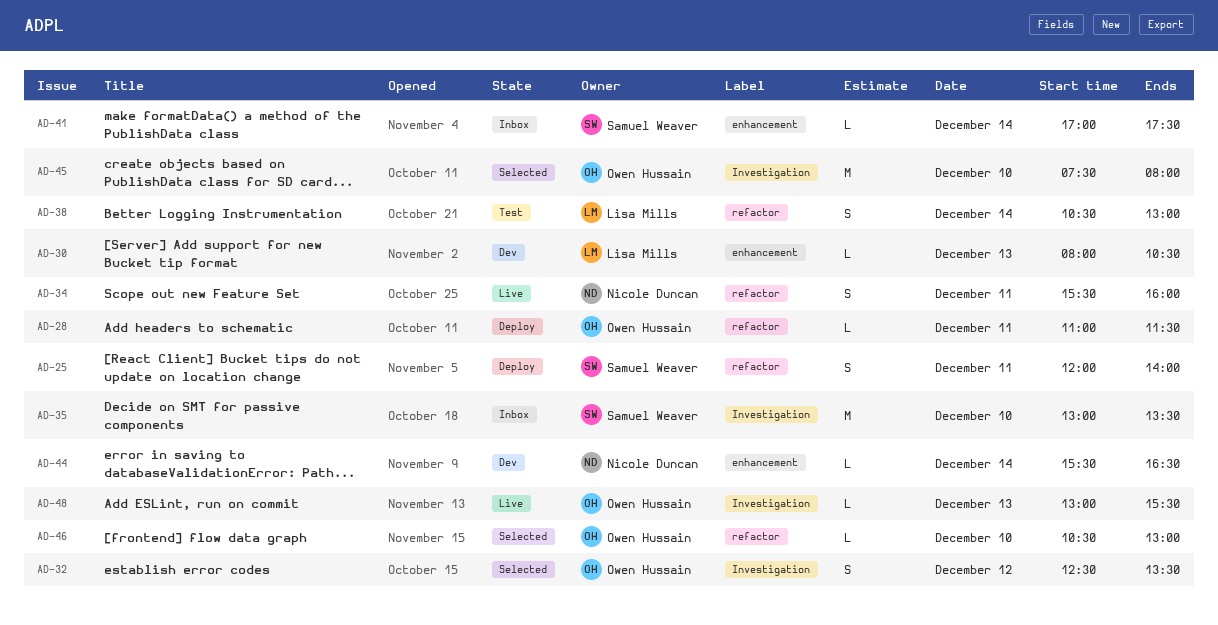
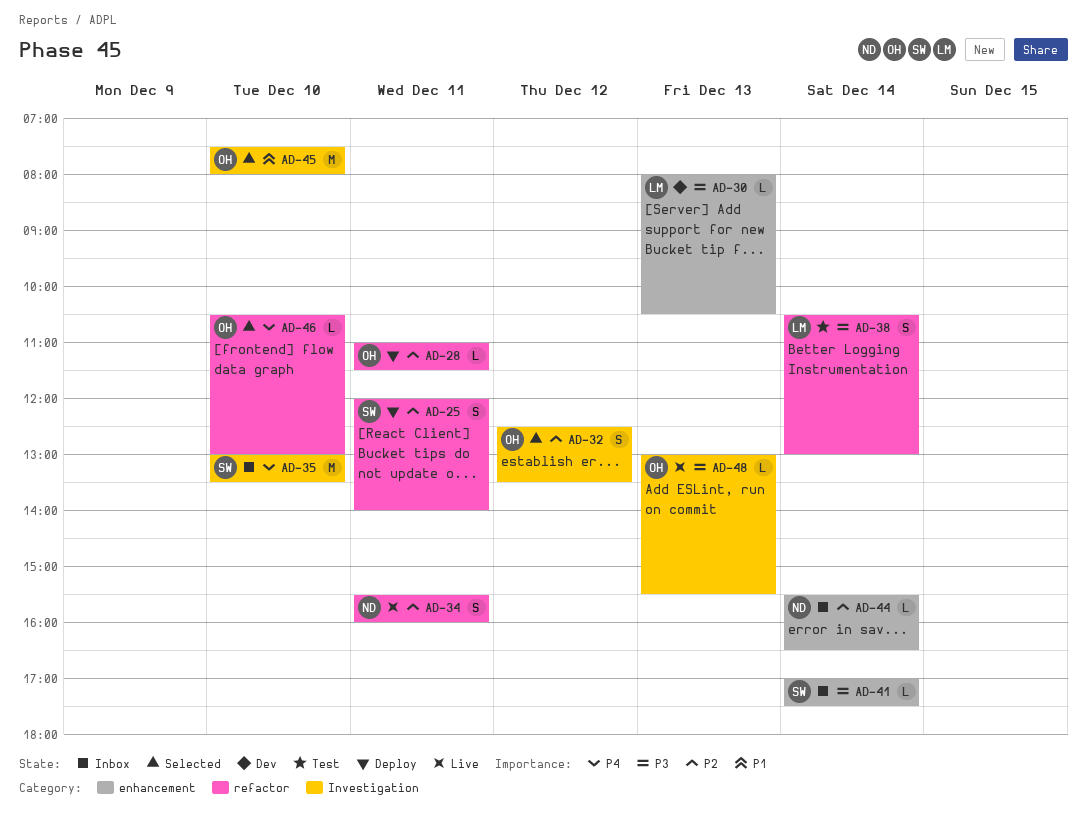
AD-44, status: Dev -> Inbox

